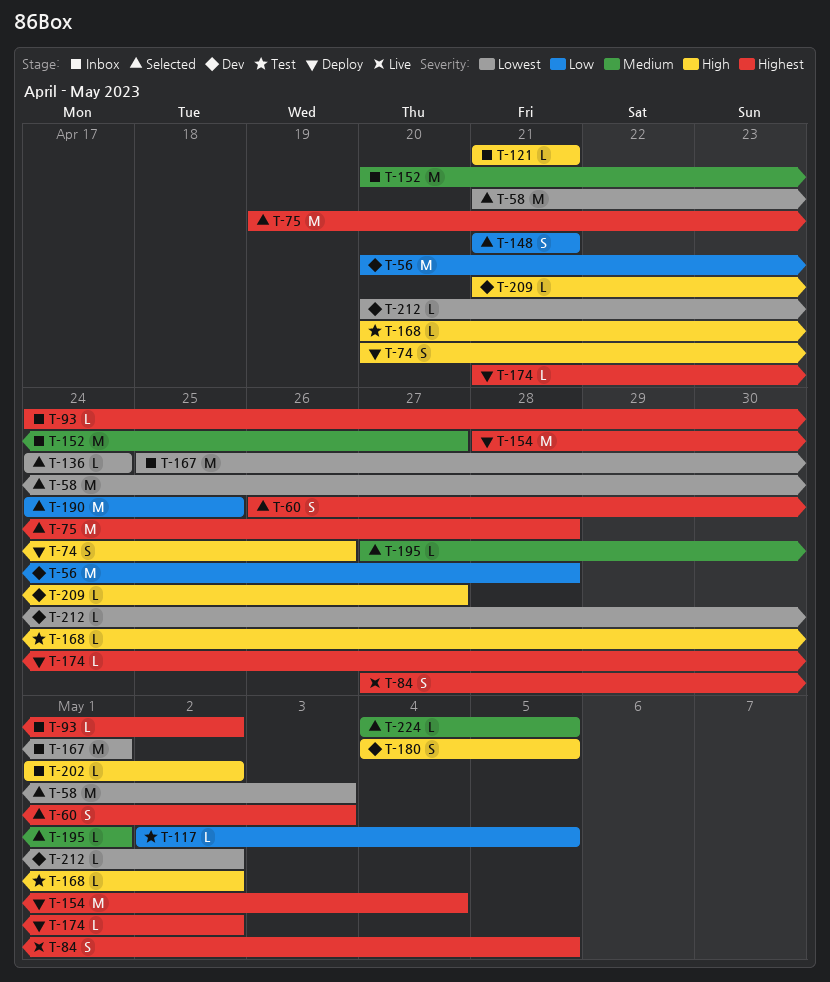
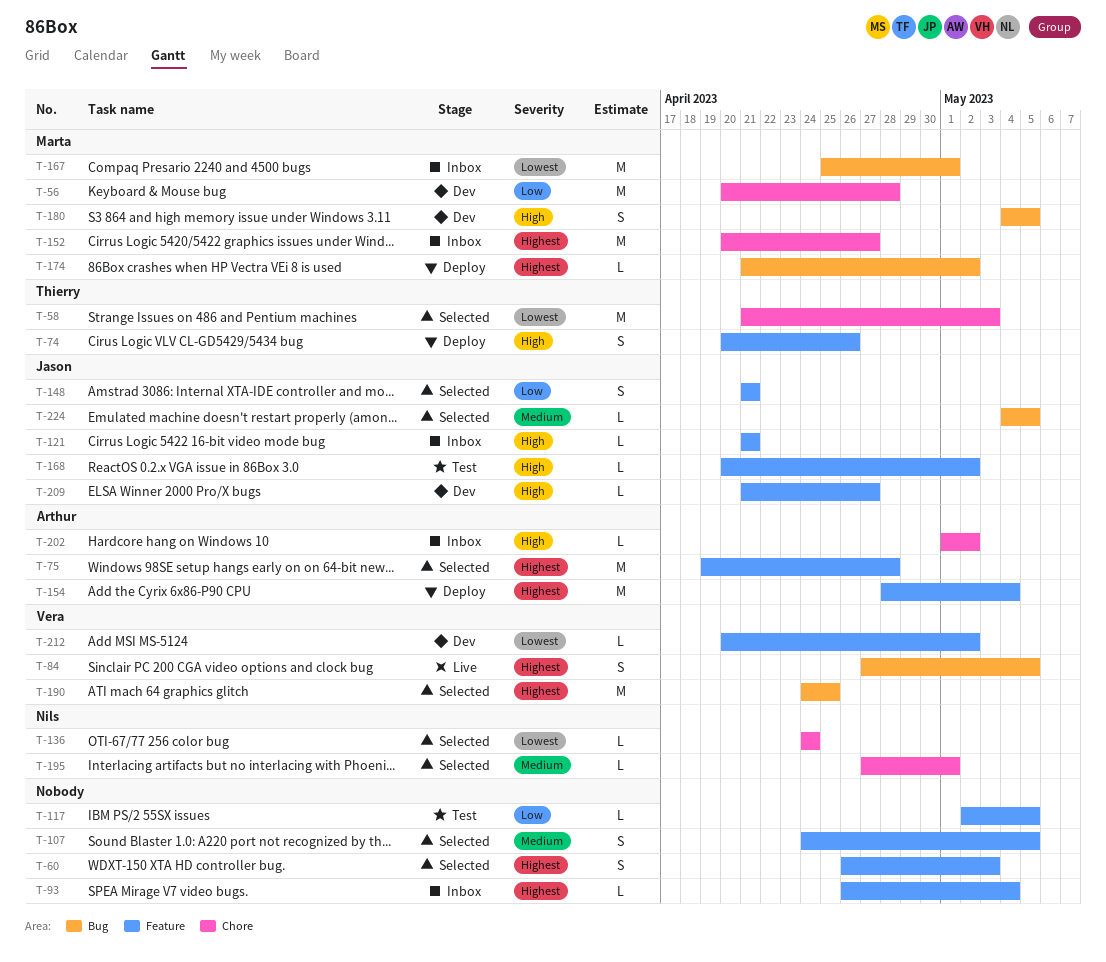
T-93, start: Apr 24 -> Apr 26
T-93, due: May 2 -> May 4
T-107: none -> present
T-152, priority: Medium -> Highest
T-190, priority: Low -> Highest

